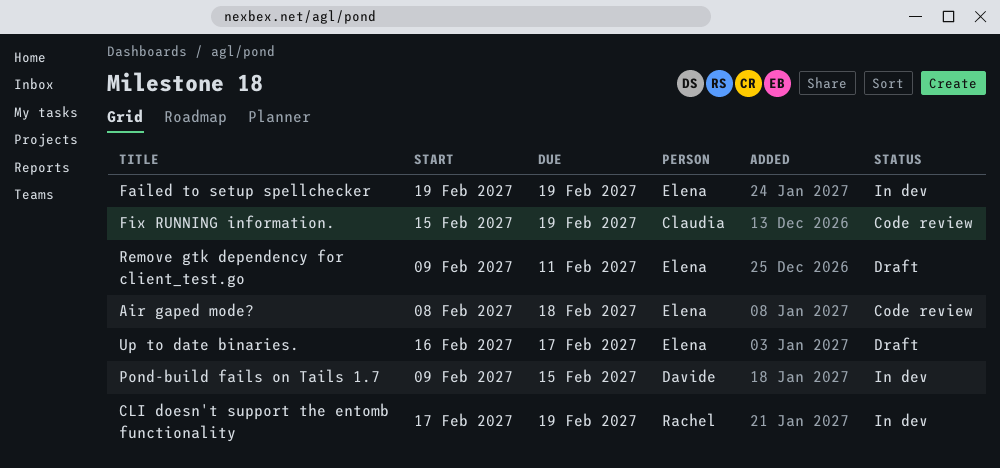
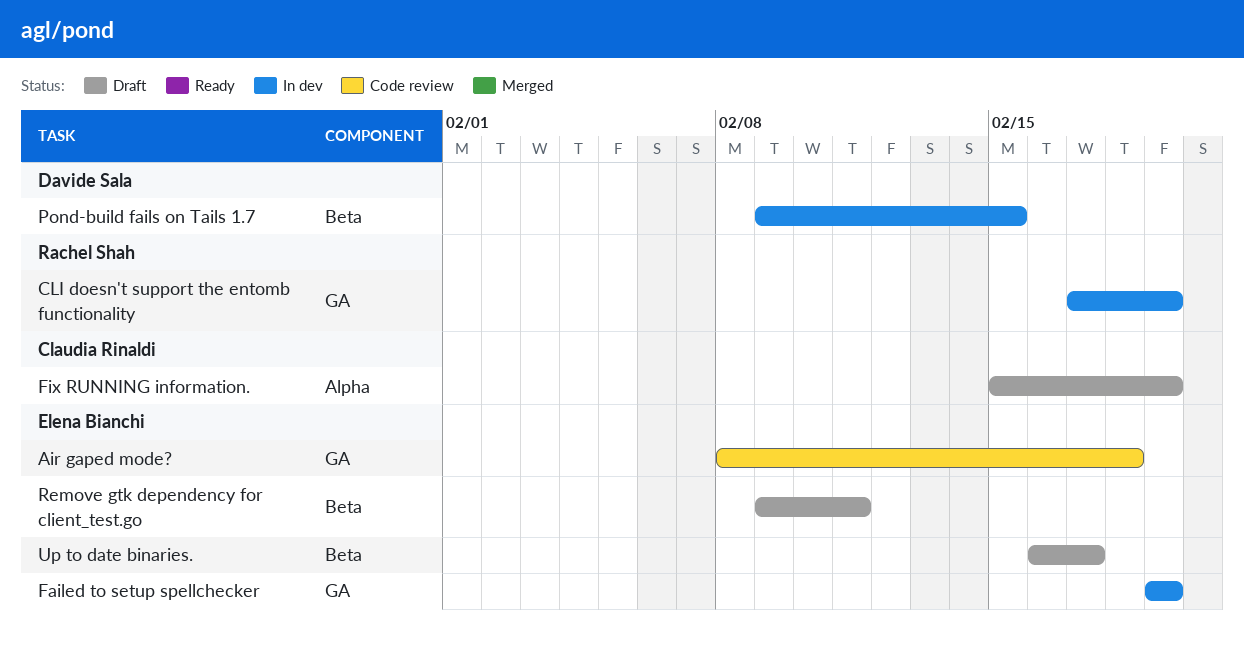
Fix RUNNING information., status: Code review -> Draft

